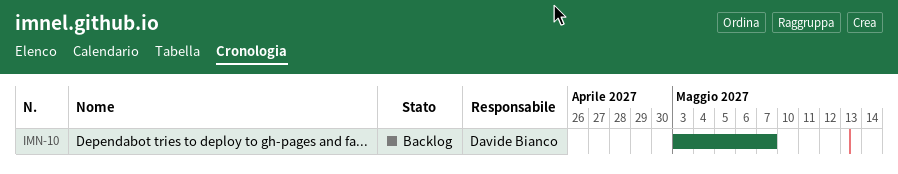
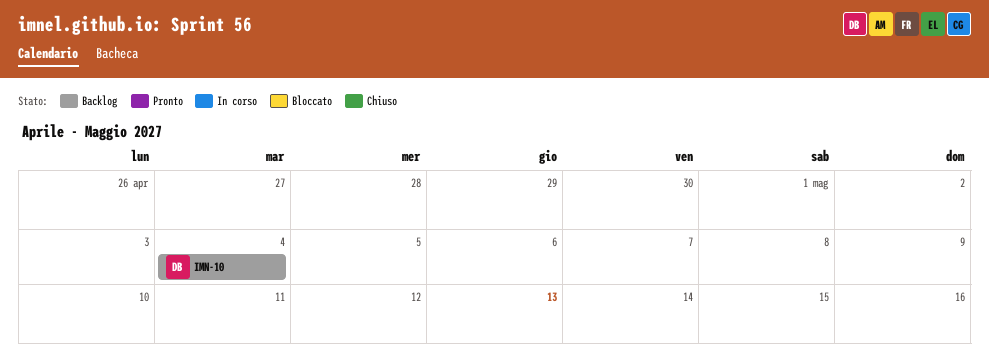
IMN-10, start: May 3 -> May 4
IMN-10, due: May 7 -> May 4

